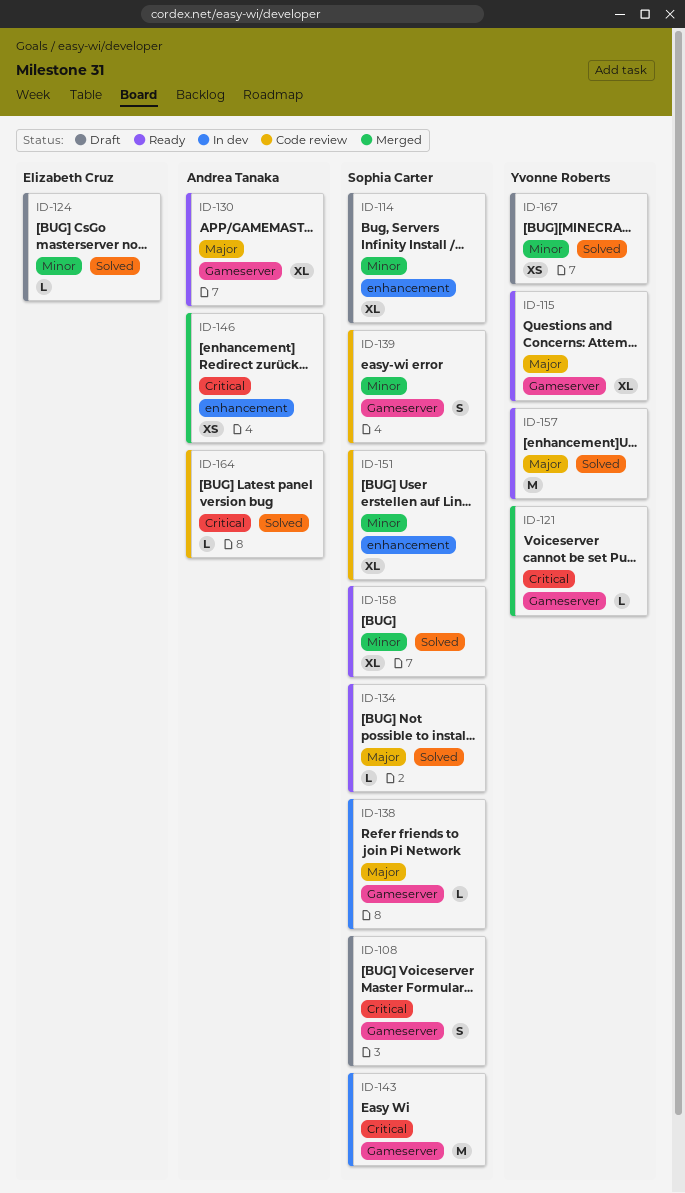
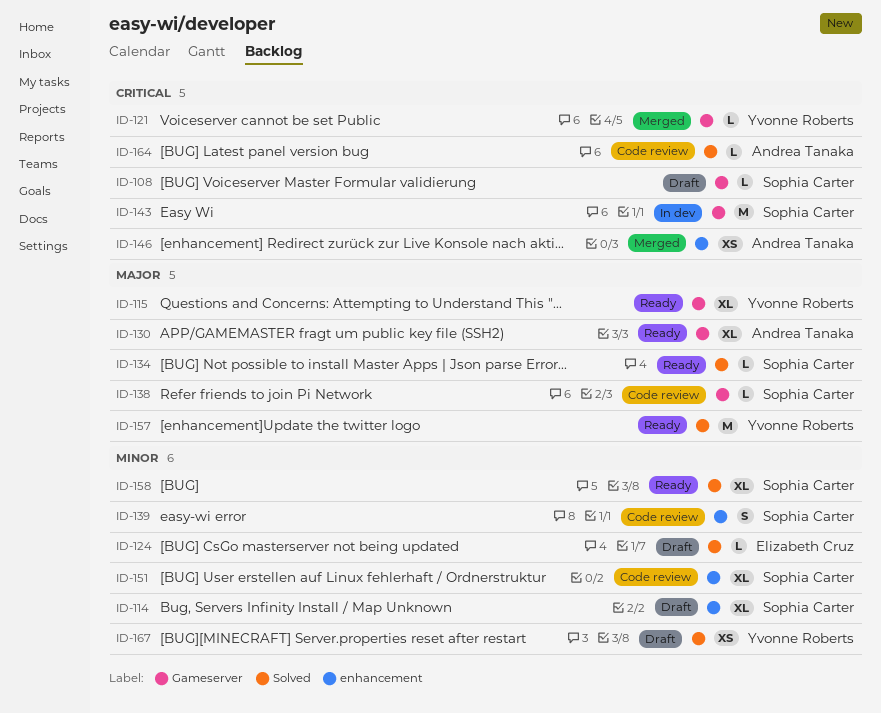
ID-108, estimate: S -> L
ID-138, status: In dev -> Code review
ID-139, label: Gameserver -> enhancement

